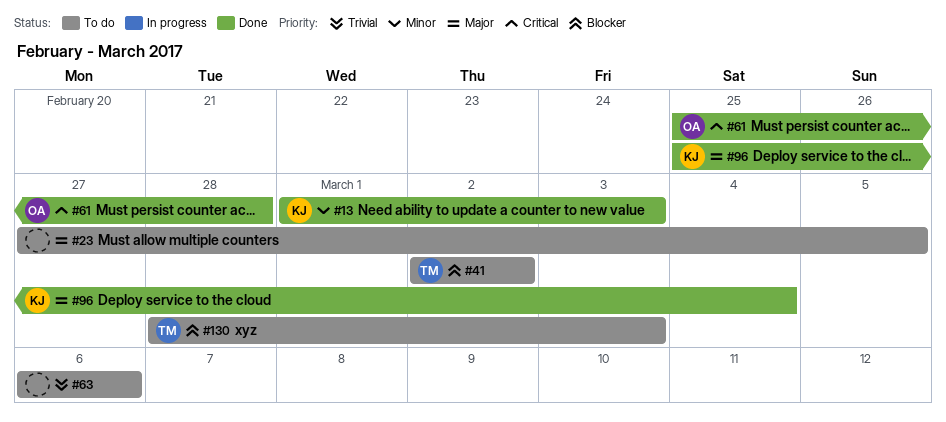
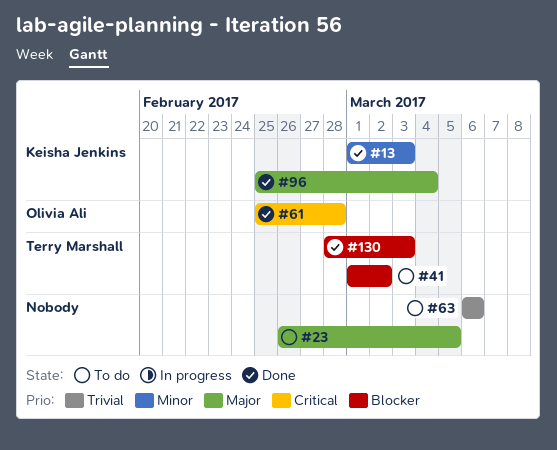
#23, start: Feb 27 -> Feb 26
#41, start: Mar 2 -> Mar 1
#130, status: To do -> Done

